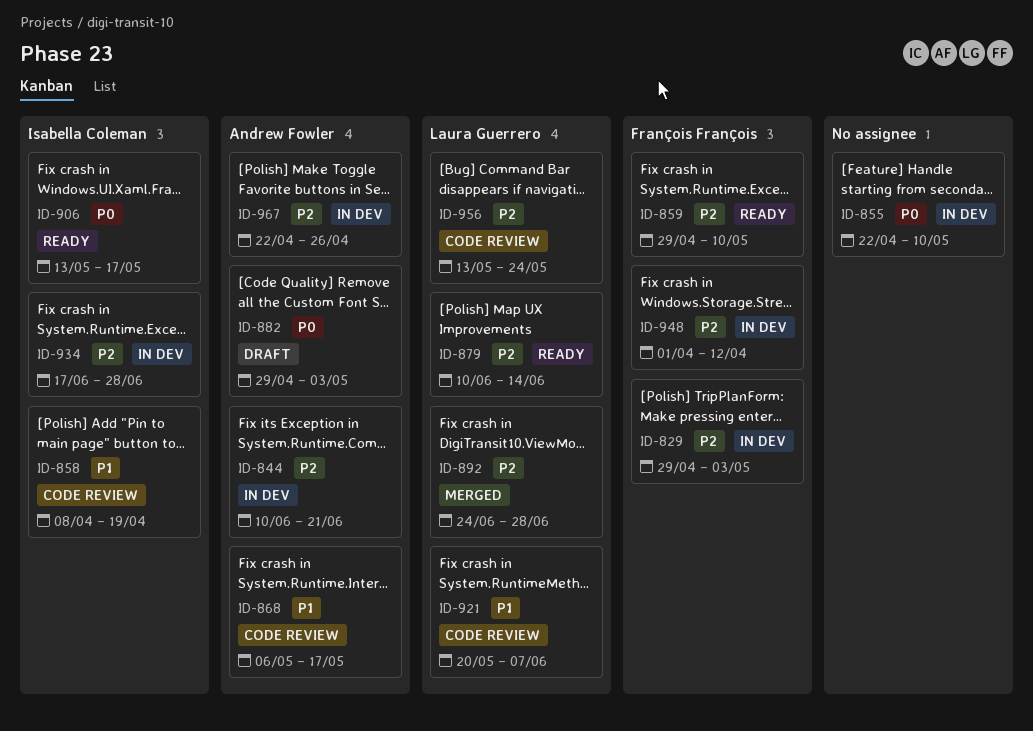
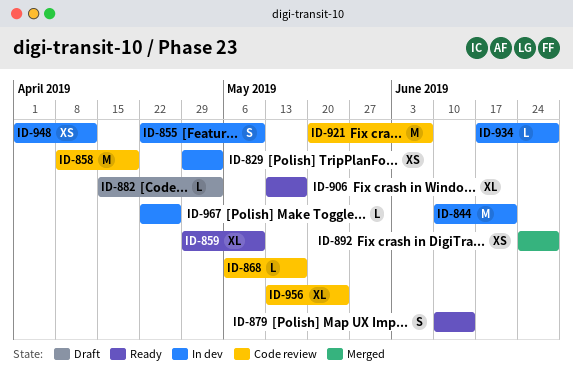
ID-882, start: Apr 29 -> Apr 15

